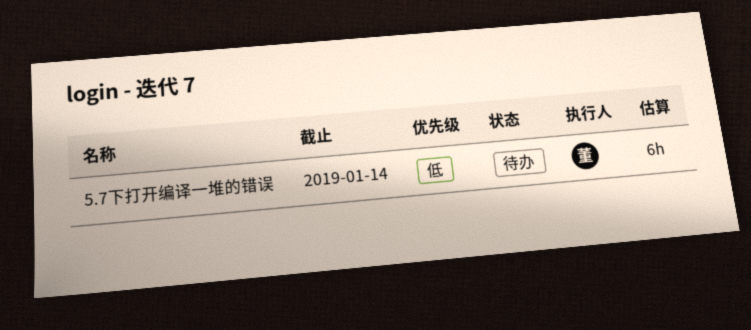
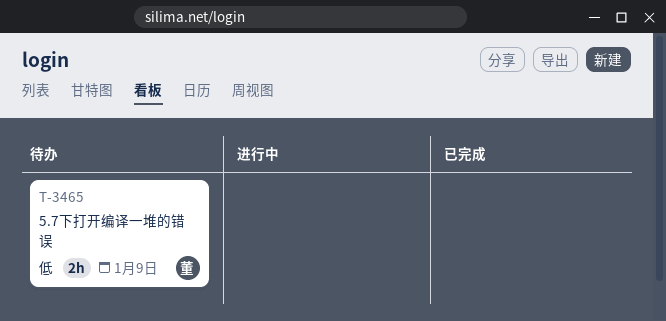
5.7下打开编译一堆的错误, estimate: 6h -> 2h
5.7下打开编译一堆的错误, due: Jan 14 -> Jan 9

